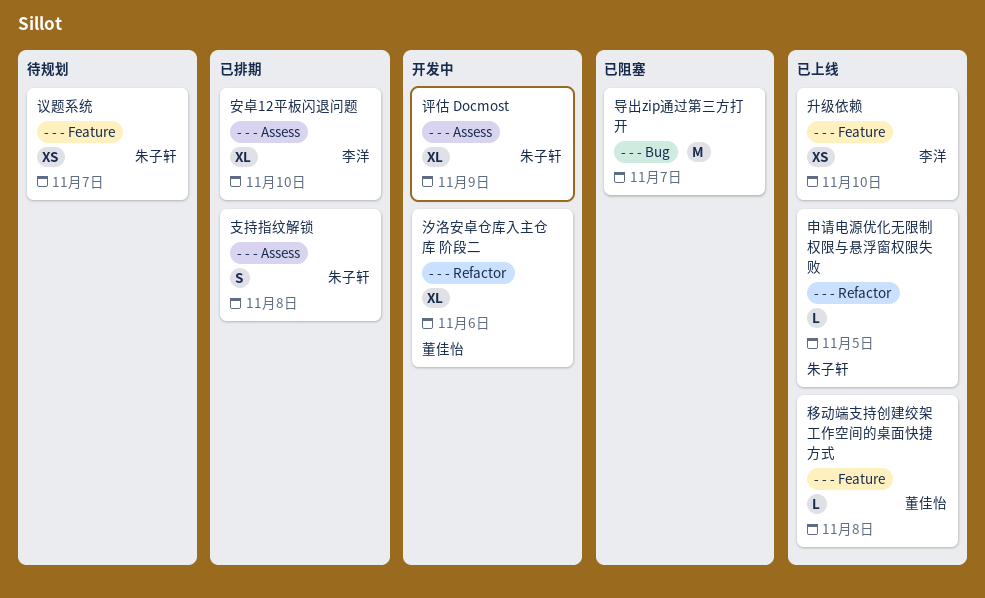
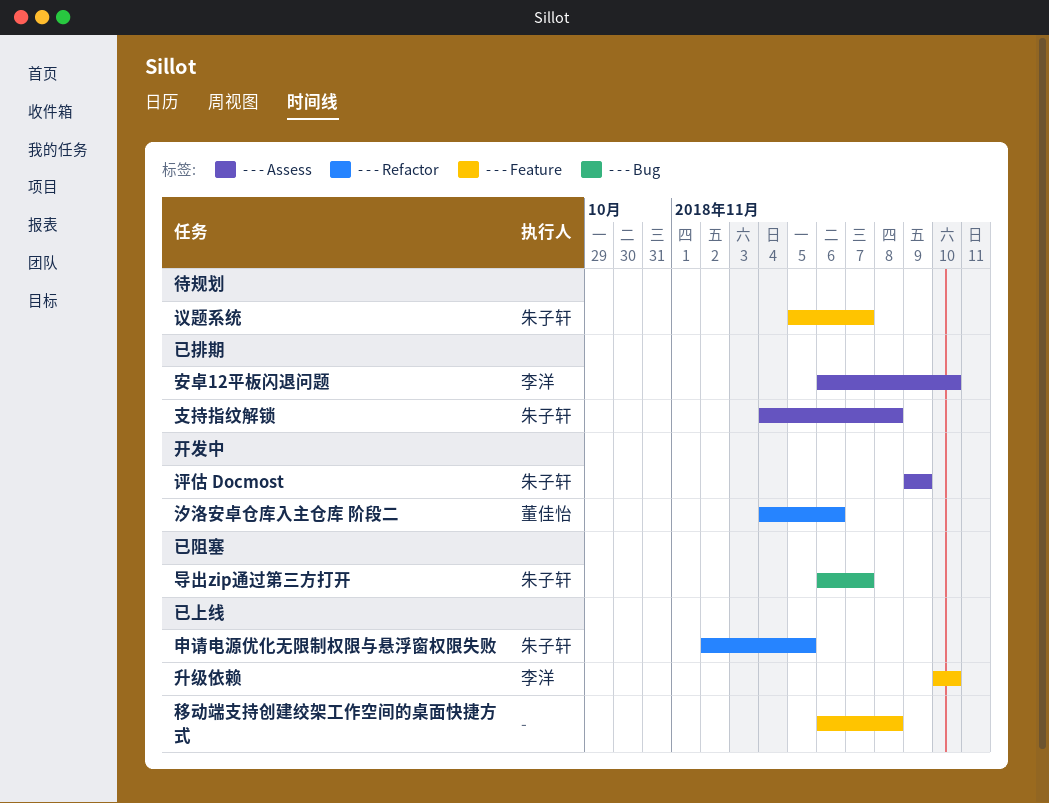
导出zip通过第三方打开, owner: none -> 朱子轩
移动端支持创建绞架工作空间的桌面快捷方式, owner: 董佳怡 -> none

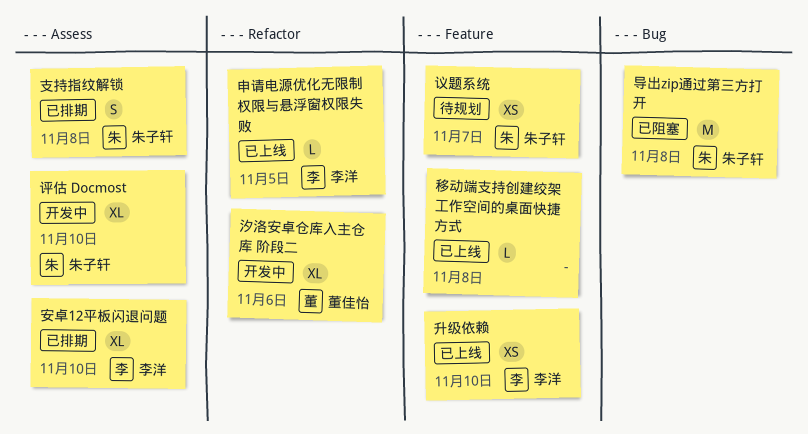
导出zip通过第三方打开, due: Nov 7 -> Nov 8
申请电源优化无限制权限与悬浮窗权限失败, owner: 朱子轩 -> 李洋
评估 Docmost, due: Nov 9 -> Nov 10

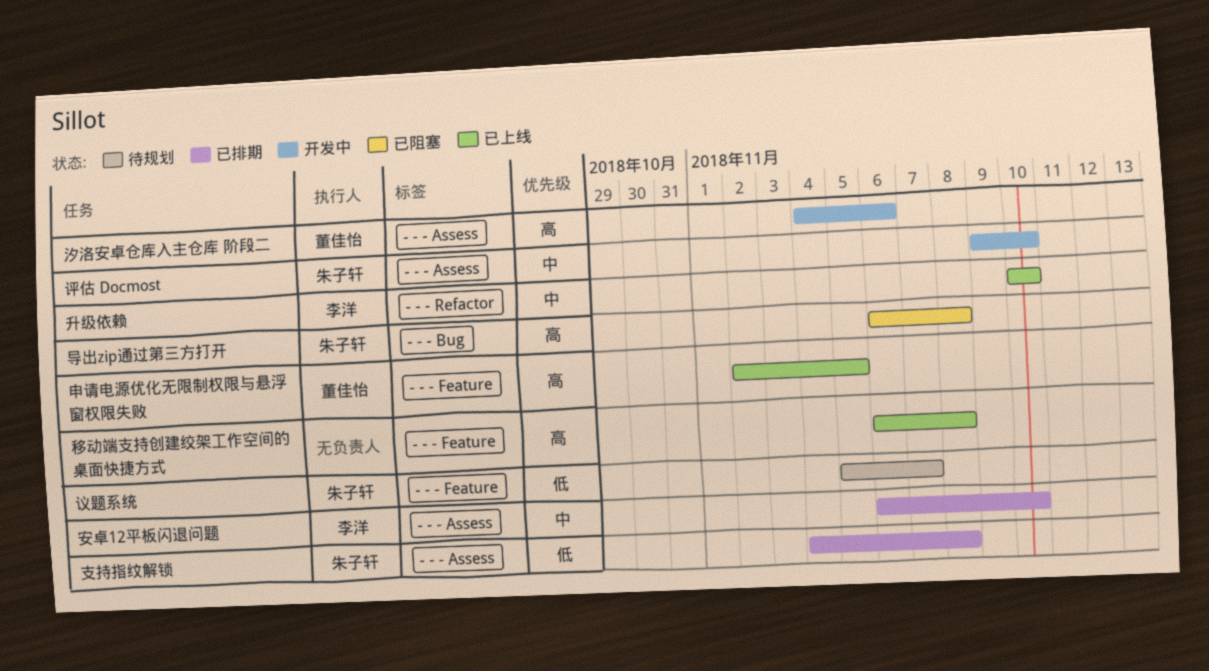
升级依赖, label: - - - Feature -> - - - Refactor
汐洛安卓仓库入主仓库 阶段二, label: - - - Refactor -> - - - Assess
申请电源优化无限制权限与悬浮窗权限失败, owner: 李洋 -> 董佳怡
申请电源优化无限制权限与悬浮窗权限失败, label: - - - Refactor -> - - - Feature

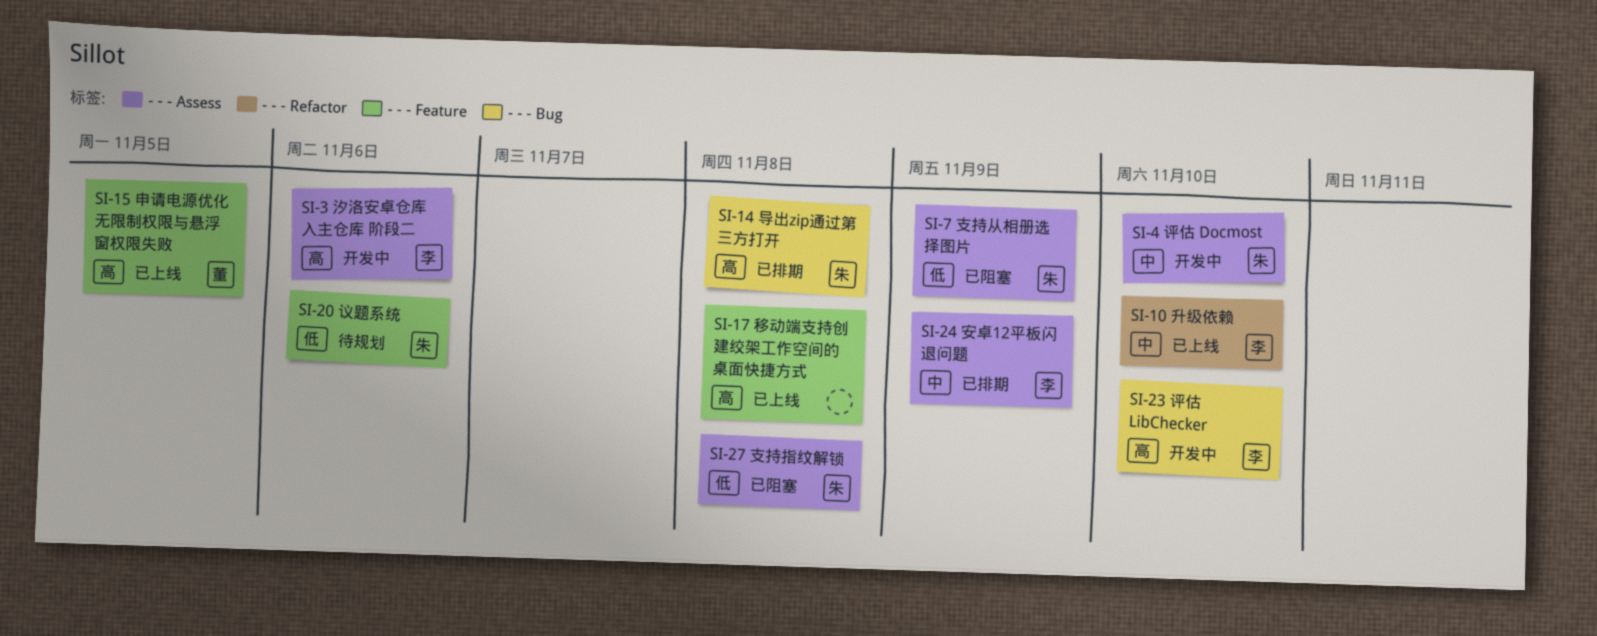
安卓12平板闪退问题, due: Nov 10 -> Nov 9
导出zip通过第三方打开, status: 已阻塞 -> 已排期
支持从相册选择图片: none -> present
支持指纹解锁, status: 已排期 -> 已阻塞
汐洛安卓仓库入主仓库 阶段二, owner: 董佳怡 -> 李洋
议题系统, due: Nov 7 -> Nov 6
评估 LibChecker: none -> present

